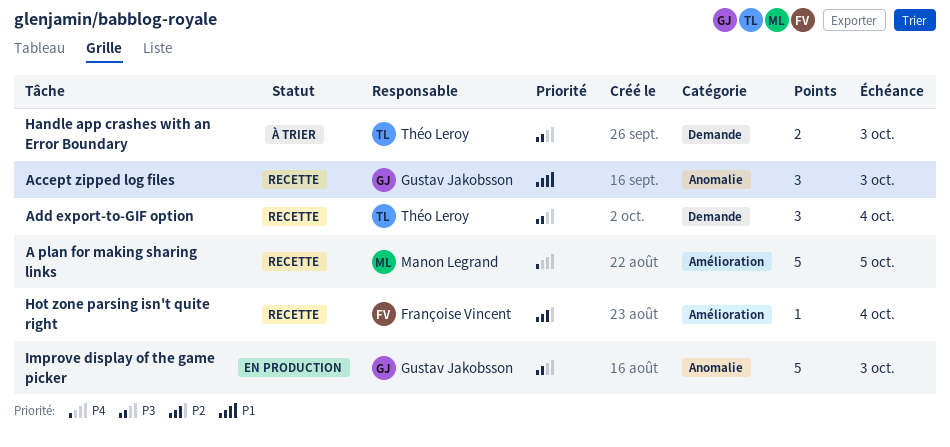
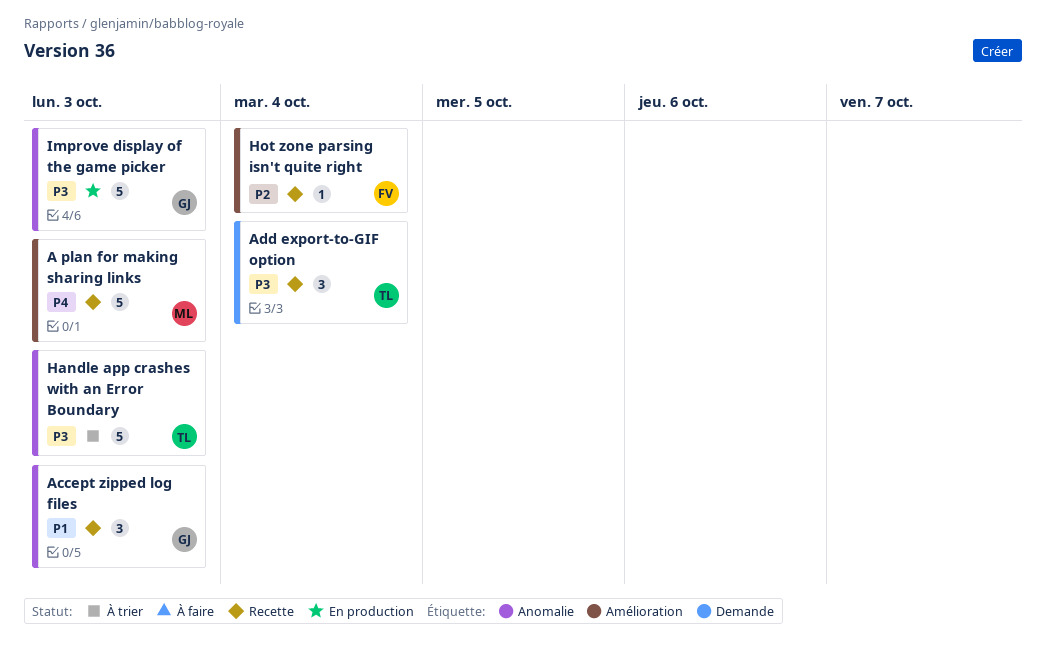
A plan for making sharing links, due: Oct 5 -> Oct 3
Handle app crashes with an Error Boundary, label: Demande -> Anomalie
Handle app crashes with an Error Boundary, estimate: 2 -> 5

